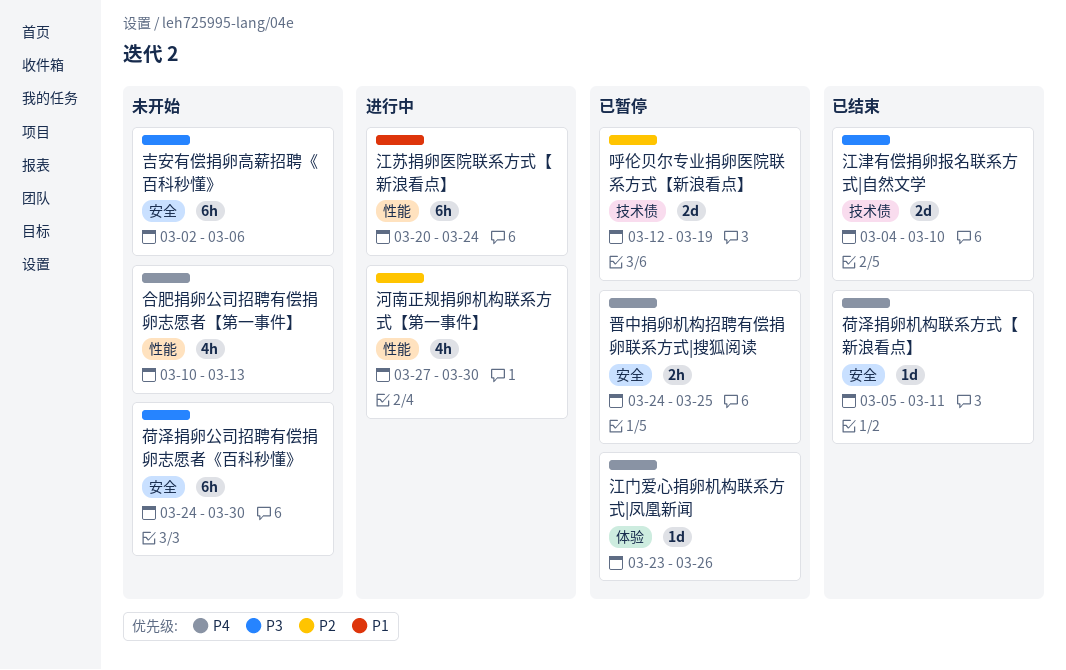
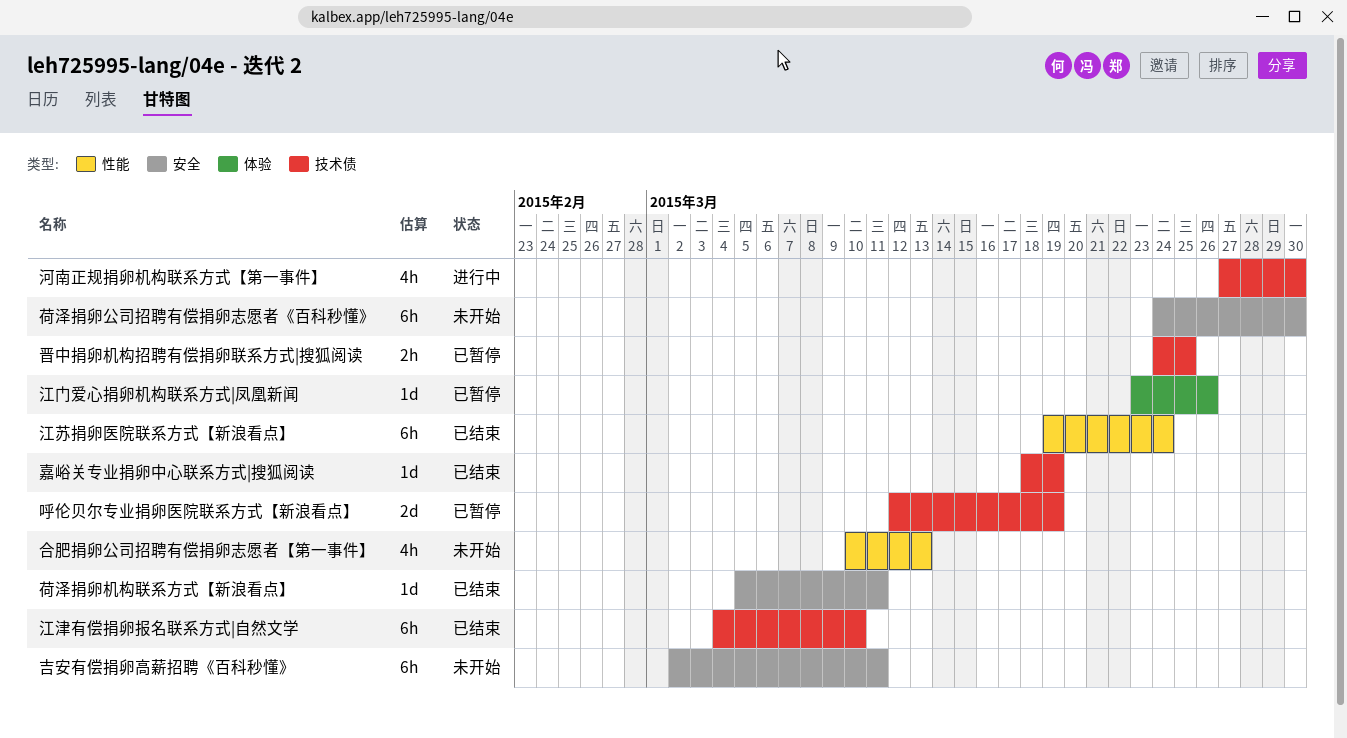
吉安有偿捐卵高薪招聘《百科秒懂》, due: Mar 6 -> Mar 11
嘉峪关专业捐卵中心联系方式|搜狐阅读: none -> present
晋中捐卵机构招聘有偿捐卵联系方式|搜狐阅读, label: 安全 -> 技术债
江津有偿捐卵报名联系方式|自然文学, estimate: 2d -> 6h
江苏捐卵医院联系方式【新浪看点】, status: 进行中 -> 已结束
江苏捐卵医院联系方式【新浪看点】, start: Mar 20 -> Mar 19
河南正规捐卵机构联系方式【第一事件】, label: 性能 -> 技术债

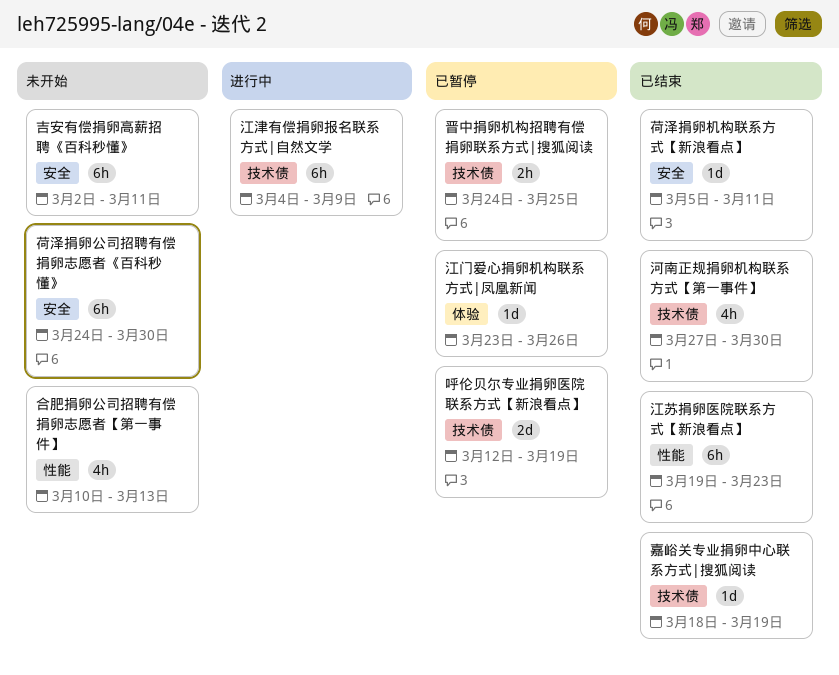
江津有偿捐卵报名联系方式|自然文学, status: 已结束 -> 进行中
江津有偿捐卵报名联系方式|自然文学, due: Mar 10 -> Mar 9
江苏捐卵医院联系方式【新浪看点】, due: Mar 24 -> Mar 23
河南正规捐卵机构联系方式【第一事件】, status: 进行中 -> 已结束

